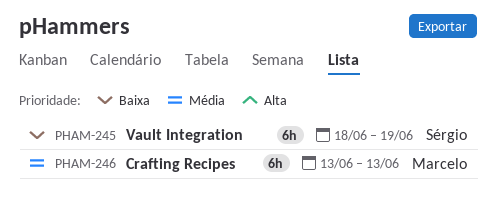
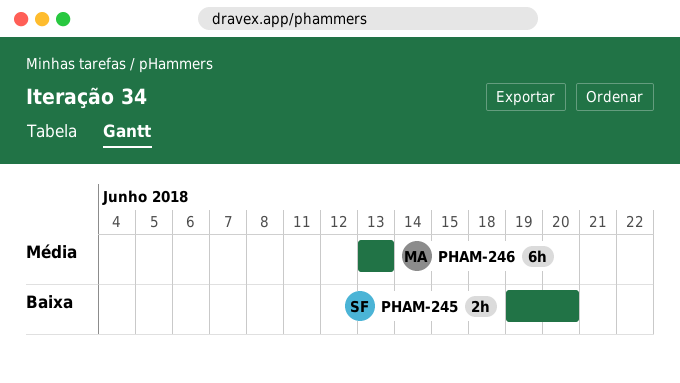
PHAM-245, estimate: 6h -> 2h
PHAM-245, start: Jun 18 -> Jun 19
PHAM-245, due: Jun 19 -> Jun 20

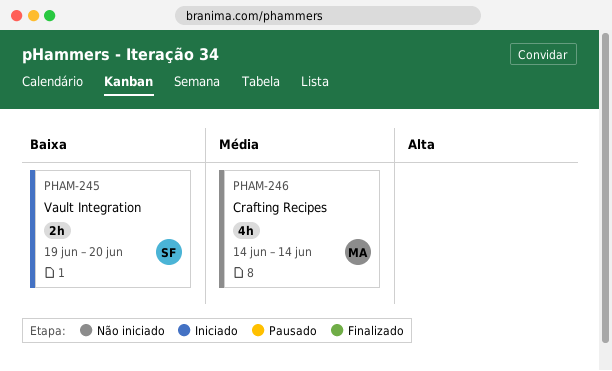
PHAM-246, estimate: 6h -> 4h
PHAM-246, start: Jun 13 -> Jun 14
PHAM-246, due: Jun 13 -> Jun 14

